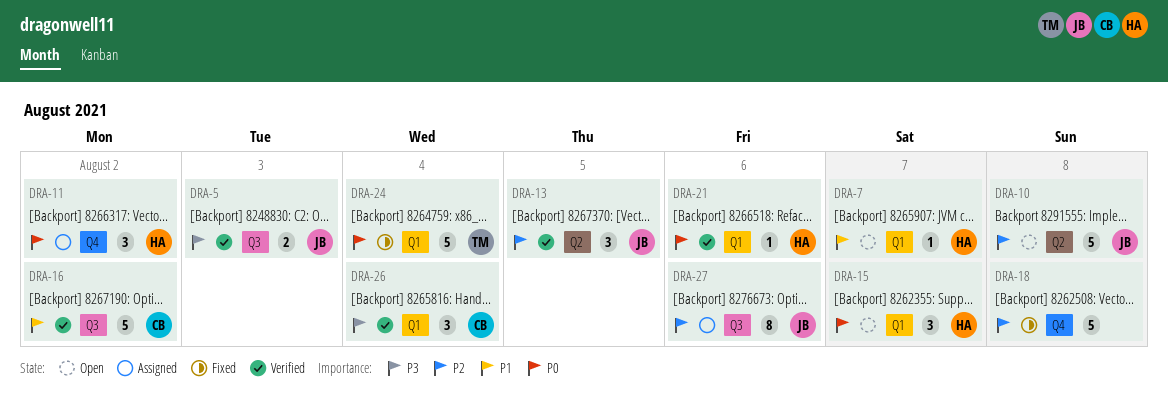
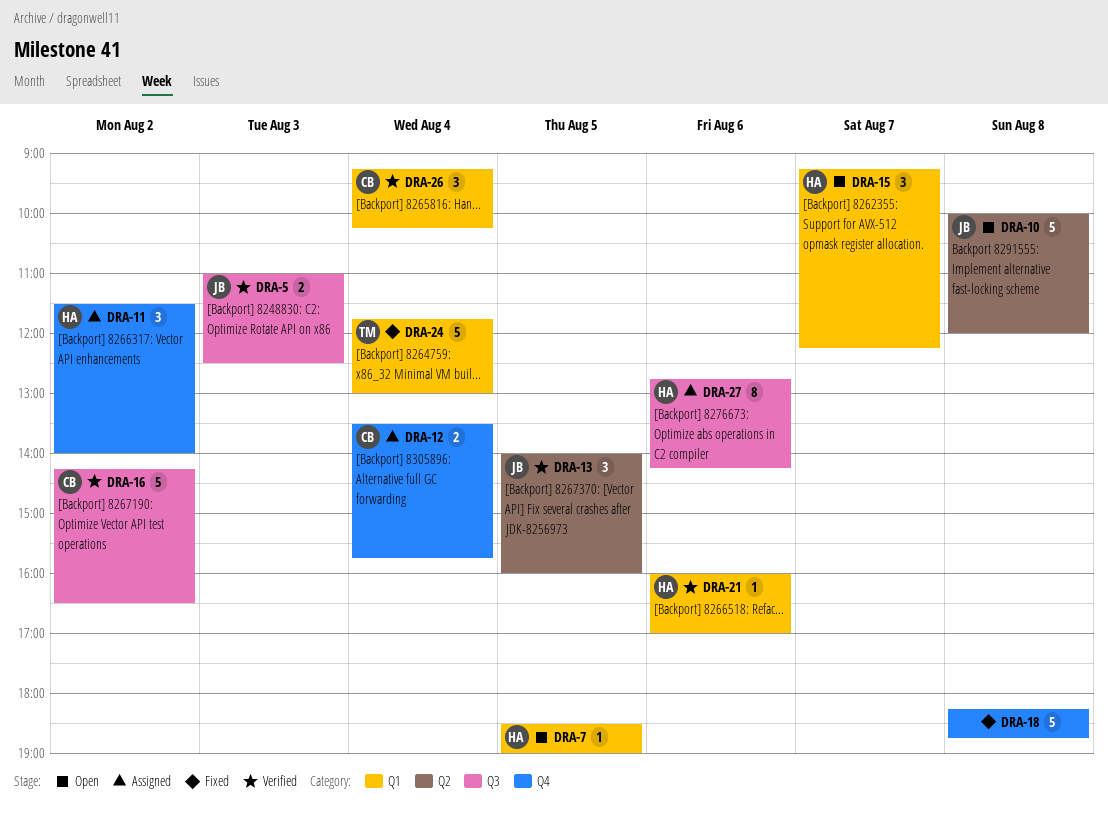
DRA-7, day: Aug 7 -> Aug 5
DRA-12: none -> present
DRA-27, owner: JB -> HA

